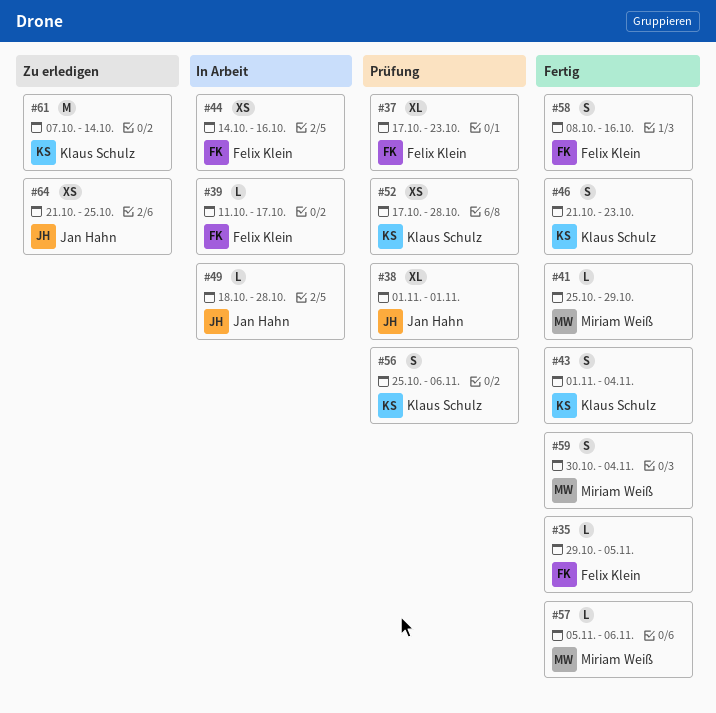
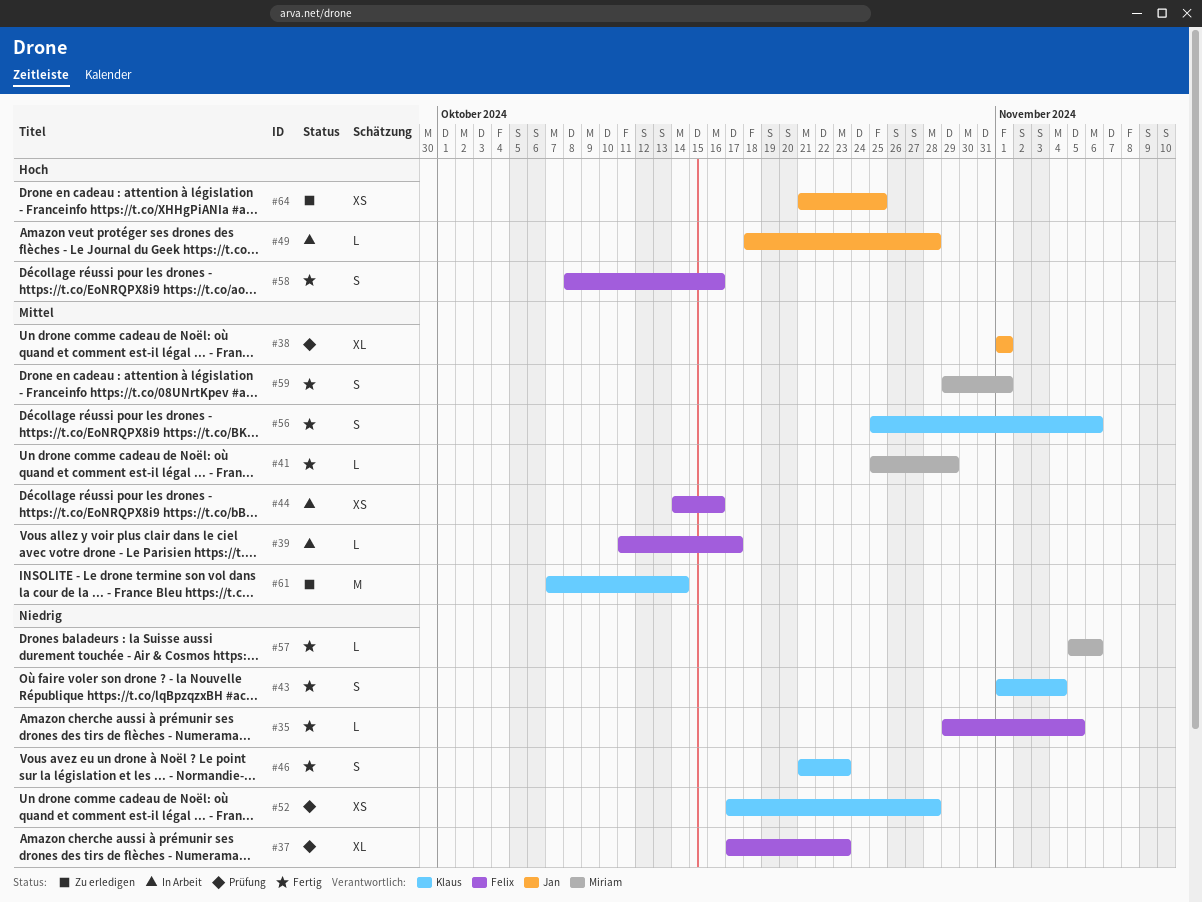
#56, status: Prüfung -> Fertig
#59, start: Oct 30 -> Oct 29
#59, due: Nov 4 -> Nov 1

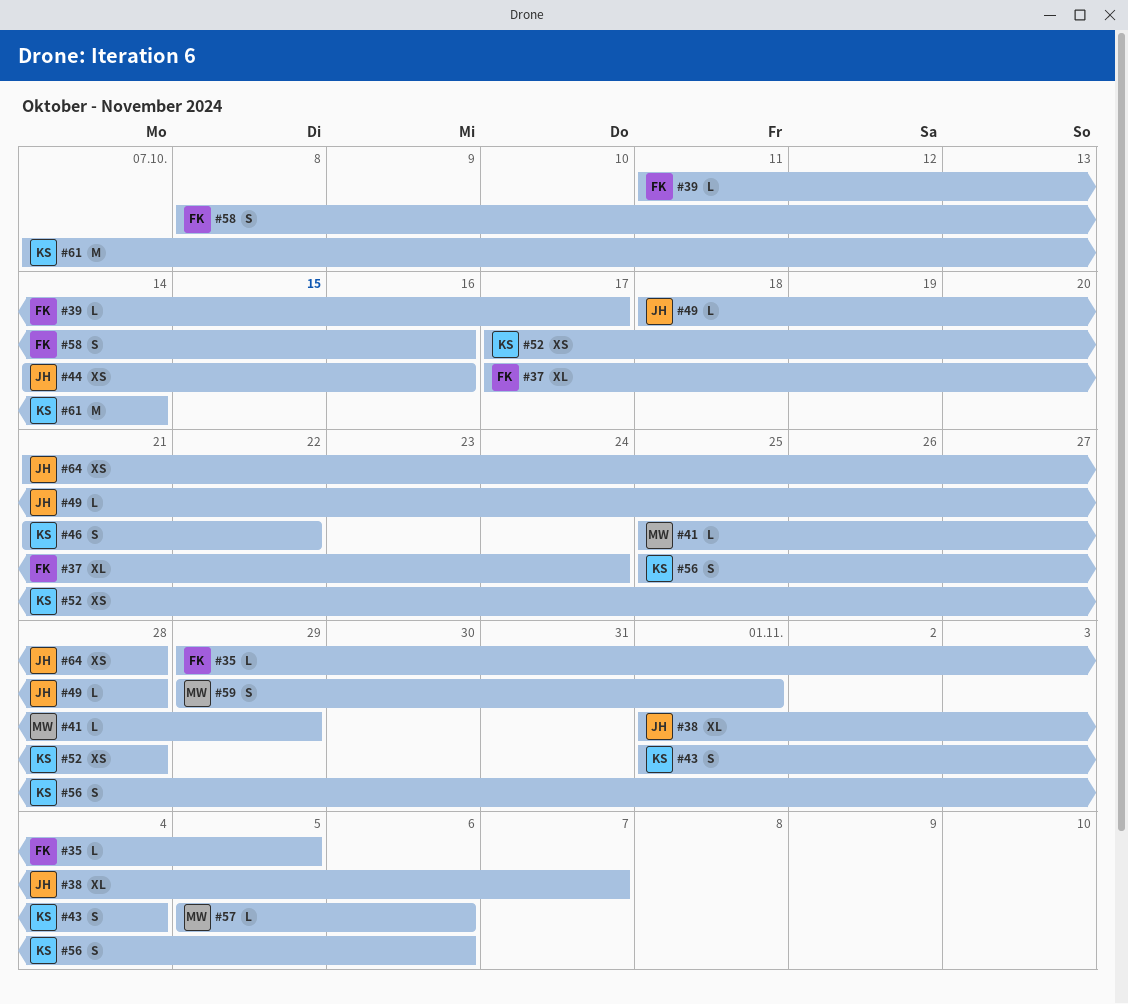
#37, due: Oct 23 -> Oct 24
#38, due: Nov 1 -> Nov 7
#44, owner: Felix -> Jan
#46, due: Oct 23 -> Oct 22
#64, due: Oct 25 -> Oct 28

